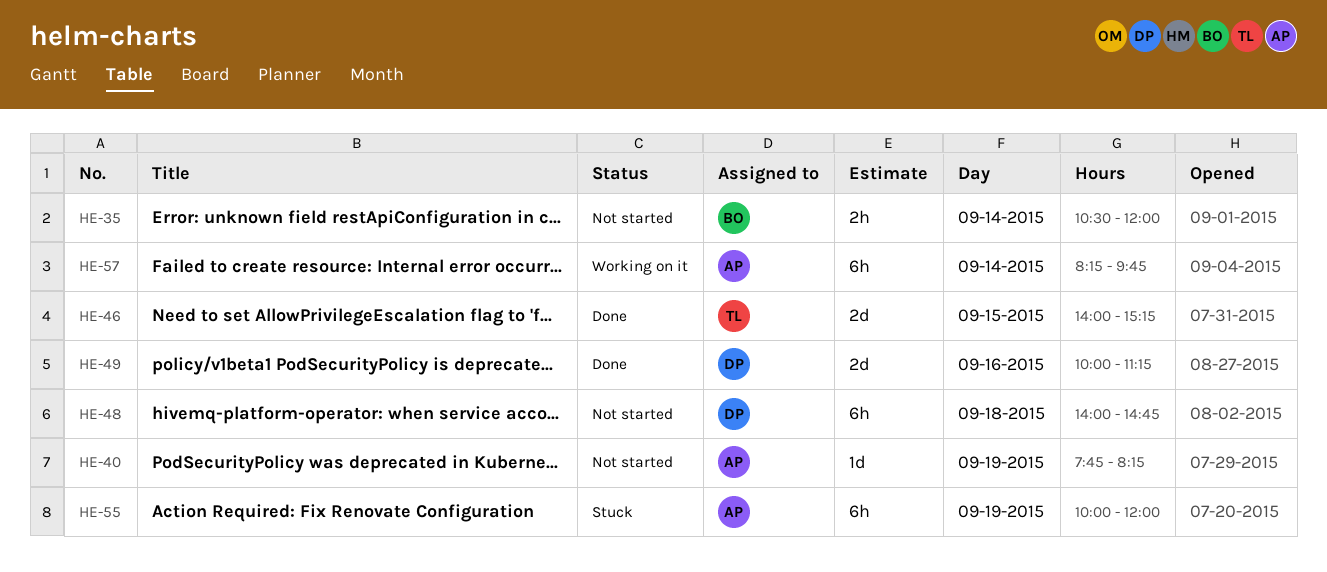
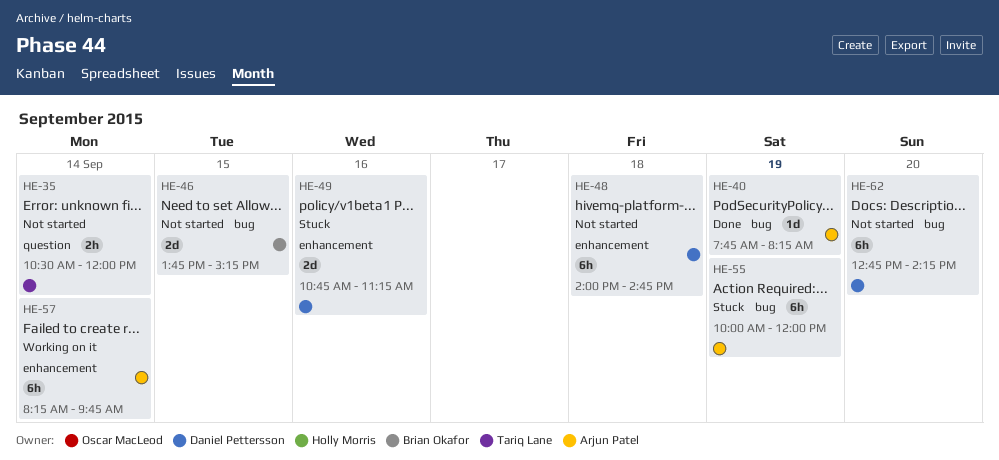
HE-35, owner: Brian Okafor -> Tariq Lane
HE-40, status: Not started -> Done
HE-46, status: Done -> Not started
HE-46, owner: Tariq Lane -> Brian Okafor
HE-46, begins: 14:00 -> 13:45
HE-49, status: Done -> Stuck
HE-49, begins: 10:00 -> 10:45
HE-62: none -> present

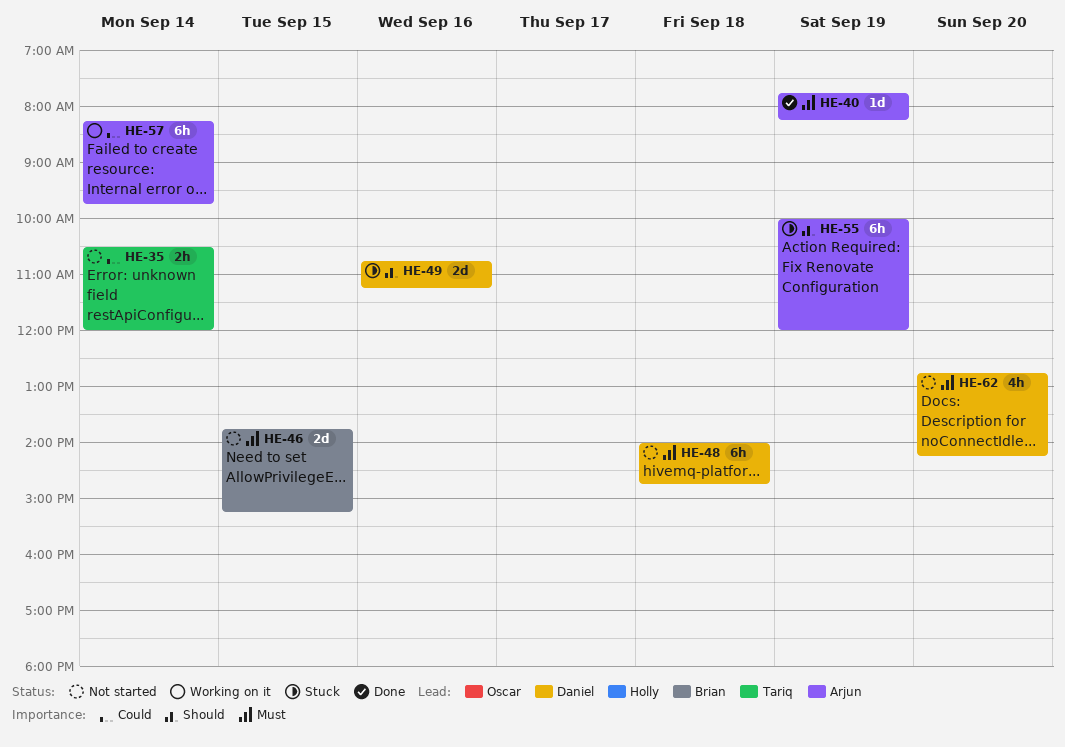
HE-62, estimate: 6h -> 4h

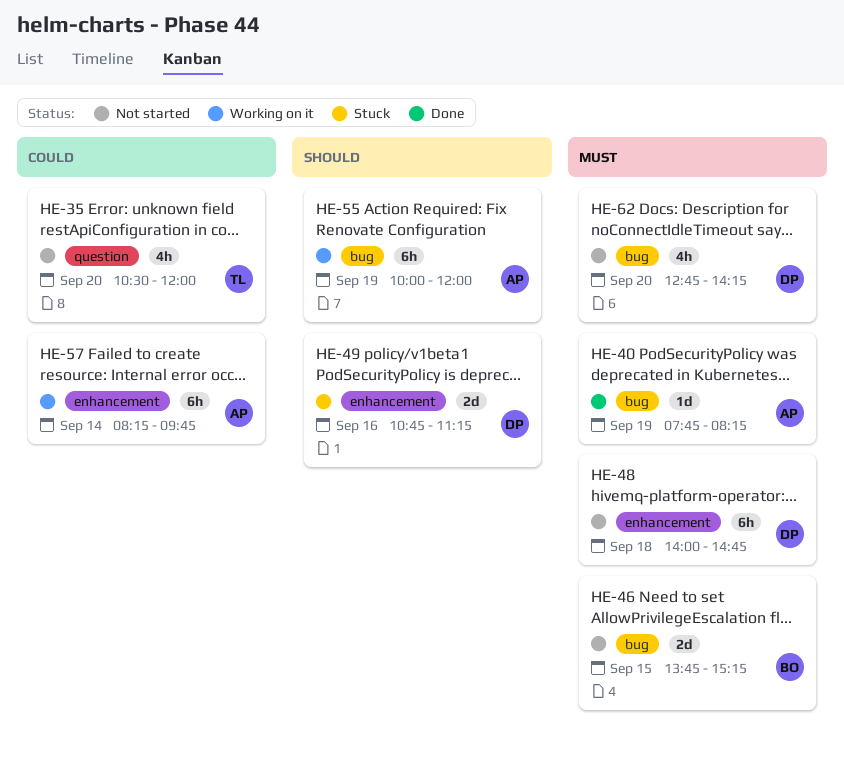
HE-35, estimate: 2h -> 4h
HE-35, day: Sep 14 -> Sep 20
HE-55, status: Stuck -> Working on it

